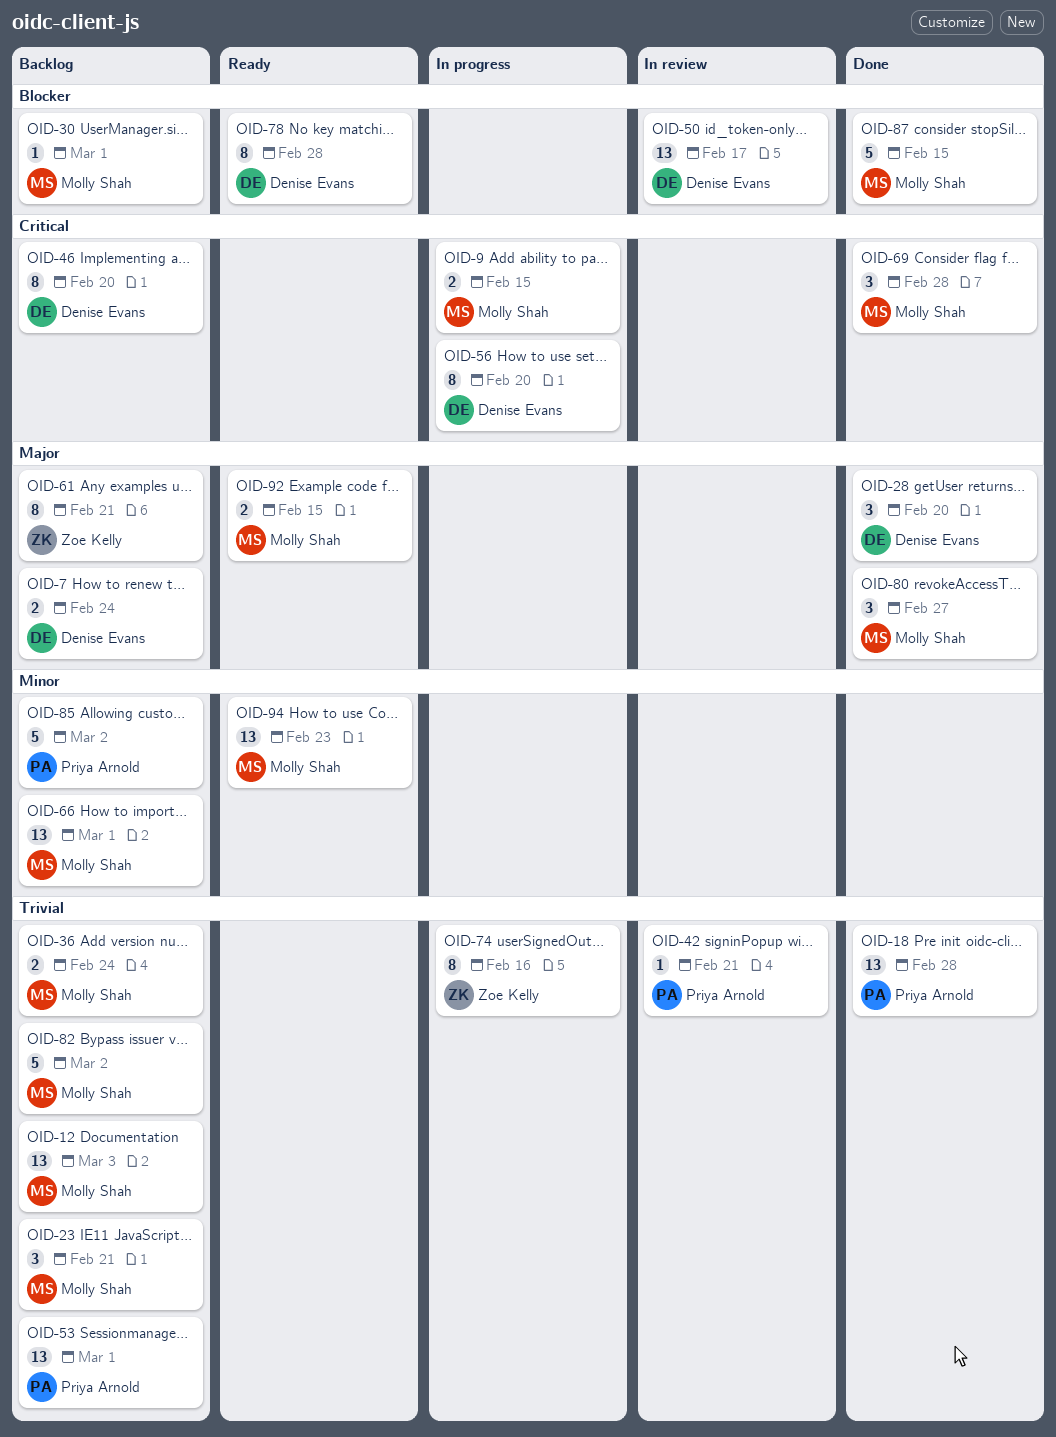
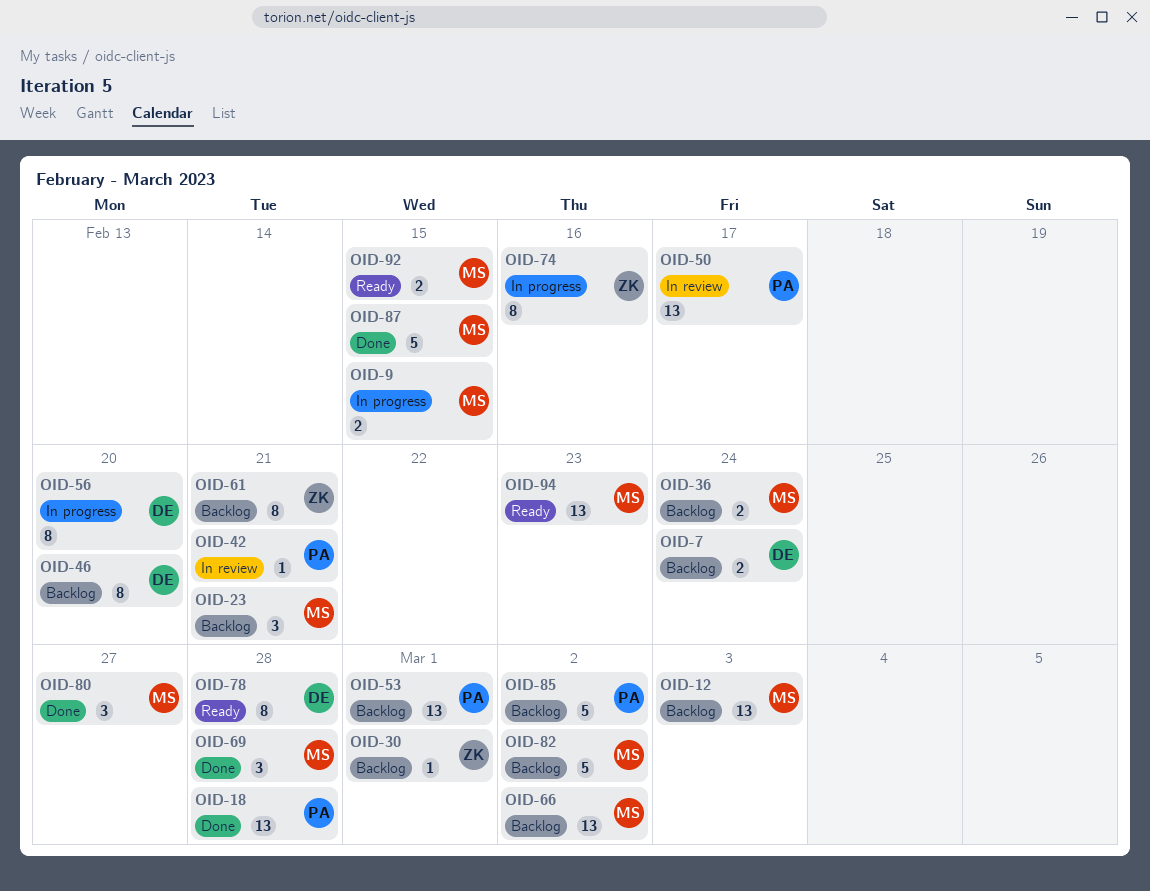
OID-28: present -> none
OID-30, owner: Molly Shah -> Zoe Kelly
OID-50, owner: Denise Evans -> Priya Arnold
OID-66, due: Mar 1 -> Mar 2

